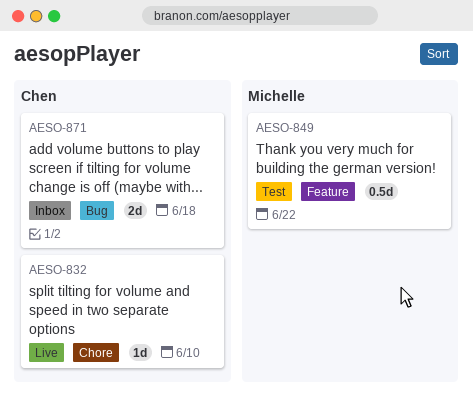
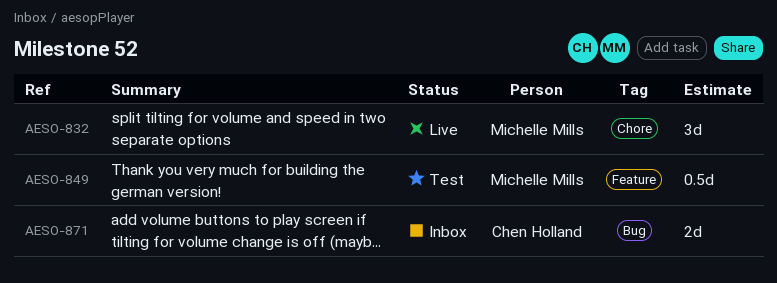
AESO-832, owner: Chen Holland -> Michelle Mills
AESO-832, estimate: 1d -> 3d

